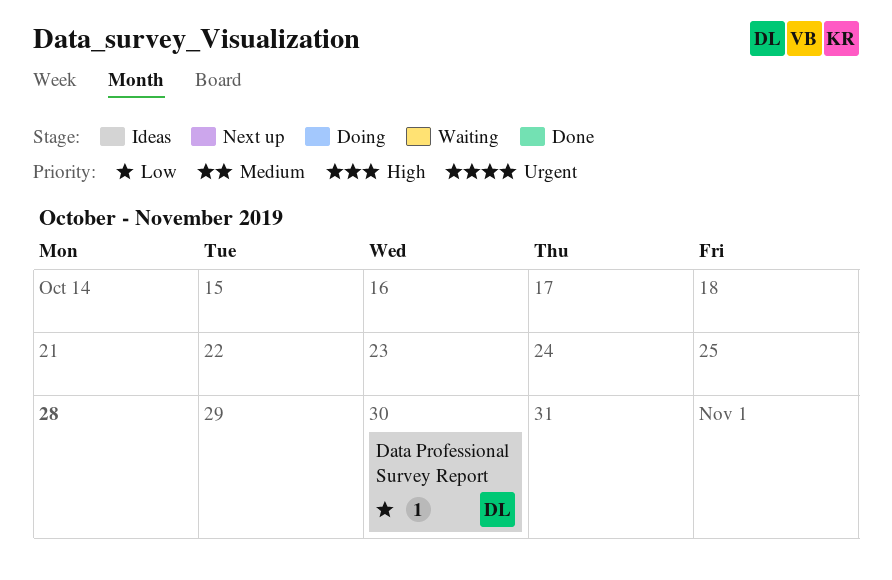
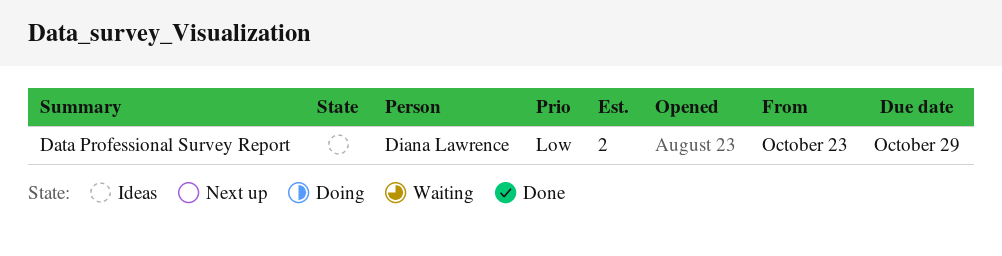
Data Professional Survey Report, estimate: 1 -> 2
Data Professional Survey Report, due: Oct 30 -> Oct 29

